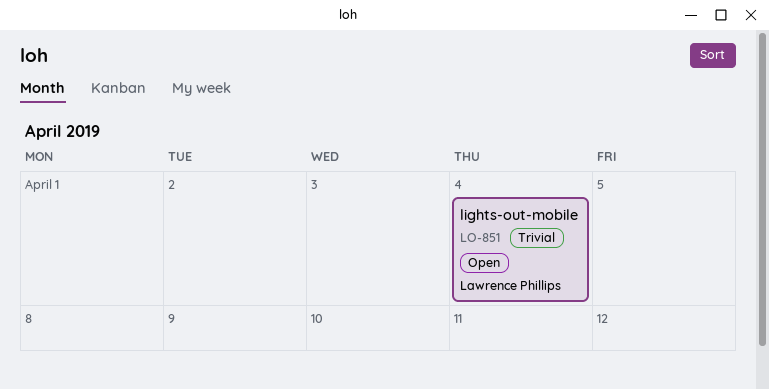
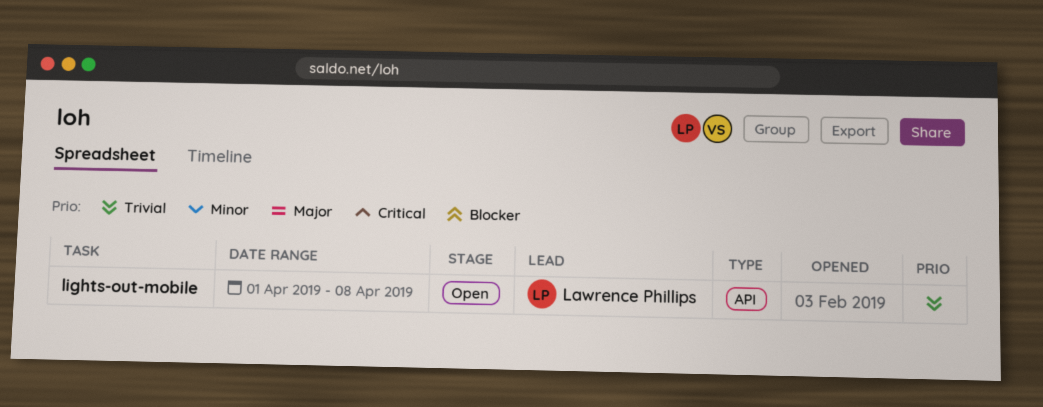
lights-out-mobile, due: Apr 4 -> Apr 8

